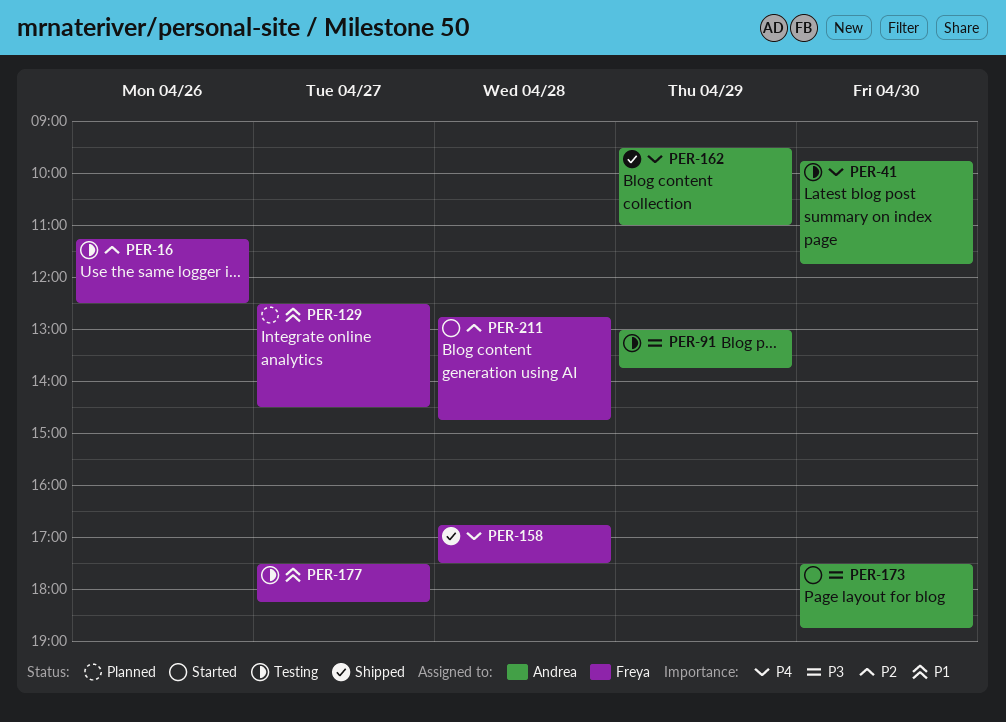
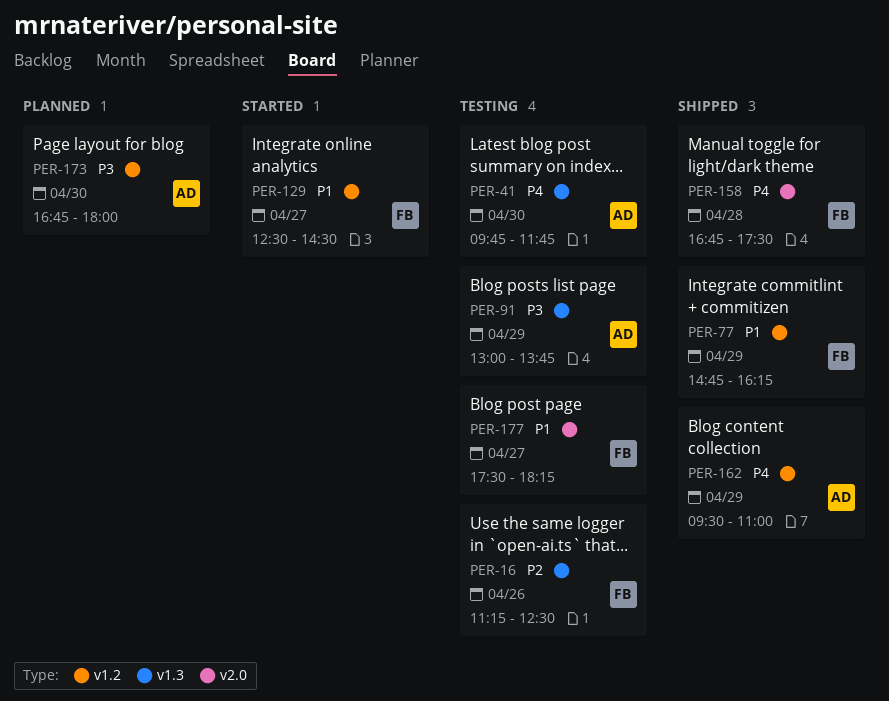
PER-77: none -> present
PER-129, status: Planned -> Started
PER-173, status: Started -> Planned
PER-173, begins: 17:30 -> 16:45
PER-173, ends: 18:45 -> 18:00
PER-211: present -> none

